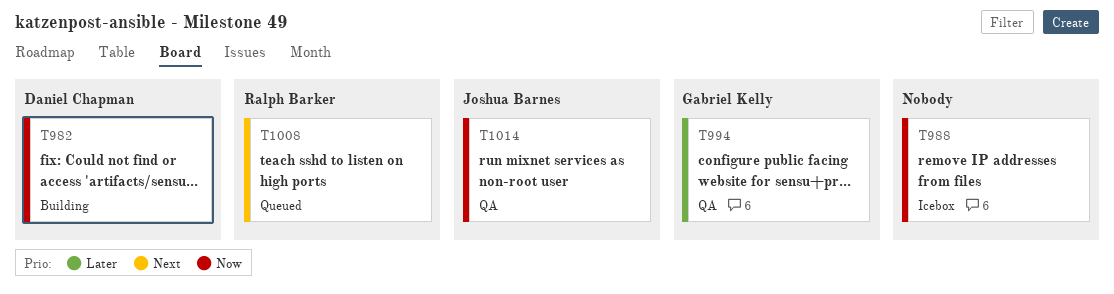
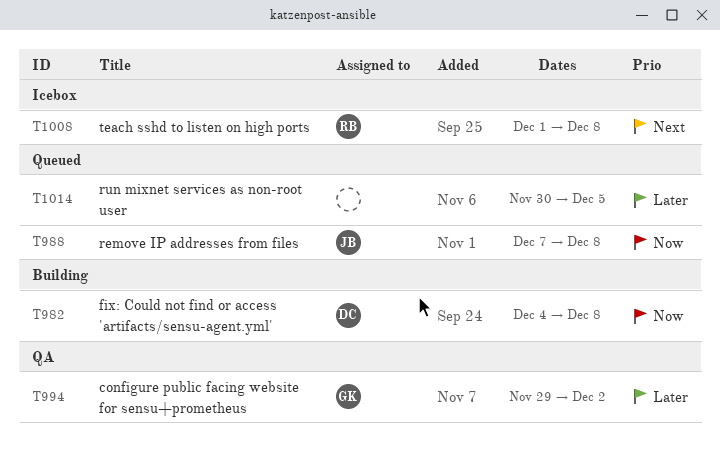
T988, status: Icebox -> Queued
T988, owner: none -> Joshua Barnes
T1008, status: Queued -> Icebox
T1014, status: QA -> Queued
T1014, owner: Joshua Barnes -> none
T1014, priority: Now -> Later

